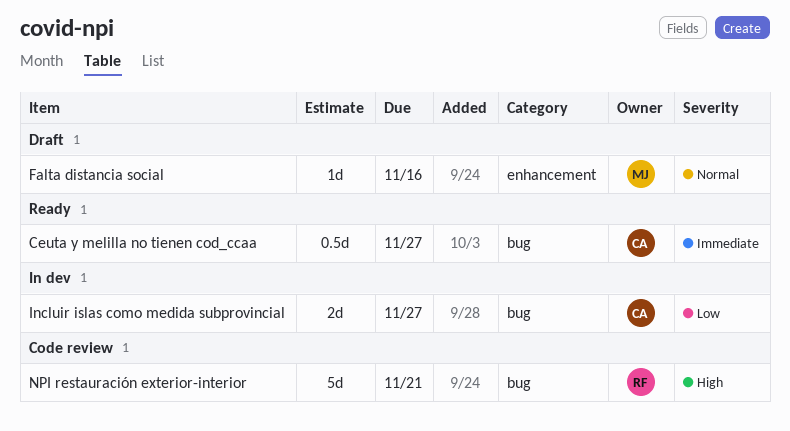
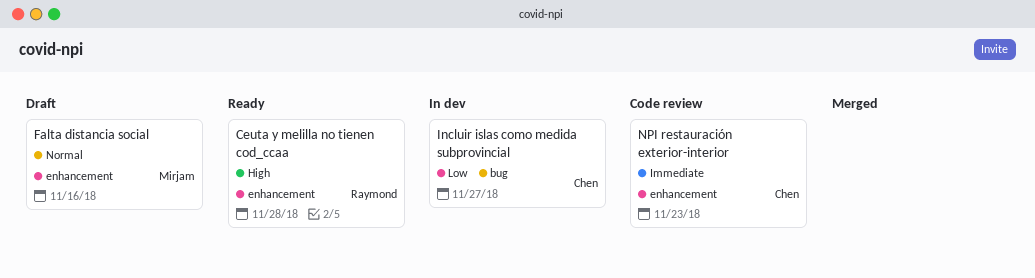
Ceuta y melilla no tienen cod_ccaa, owner: Chen -> Raymond
Ceuta y melilla no tienen cod_ccaa, priority: Immediate -> High
Ceuta y melilla no tienen cod_ccaa, label: bug -> enhancement
Ceuta y melilla no tienen cod_ccaa, due: Nov 27 -> Nov 28
NPI restauración exterior-interior, owner: Raymond -> Chen
NPI restauración exterior-interior, priority: High -> Immediate
NPI restauración exterior-interior, label: bug -> enhancement
NPI restauración exterior-interior, due: Nov 21 -> Nov 23

